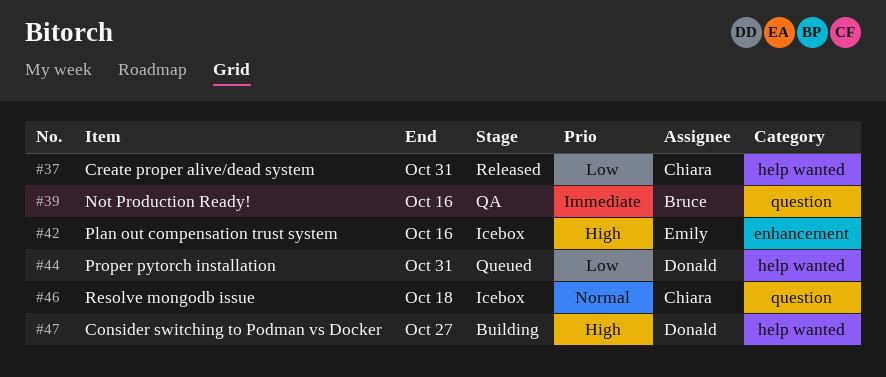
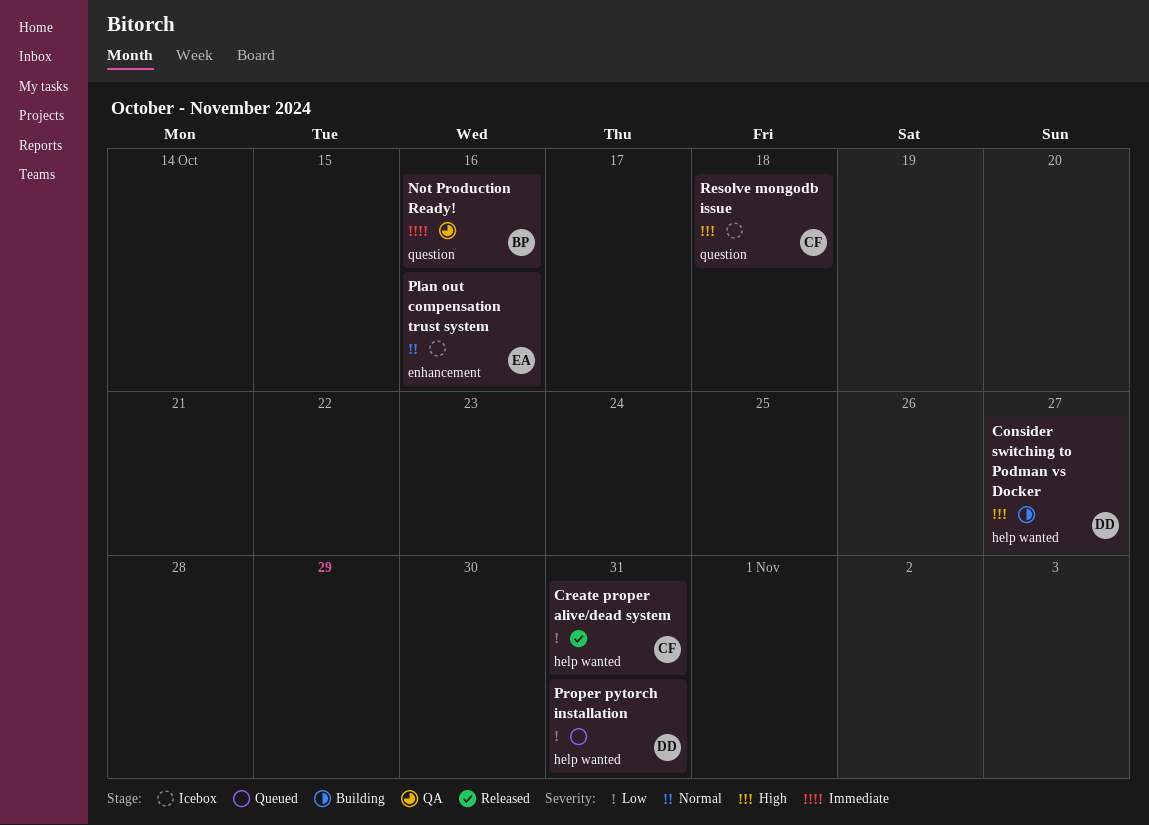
Plan out compensation trust system, priority: High -> Normal
Resolve mongodb issue, priority: Normal -> High

